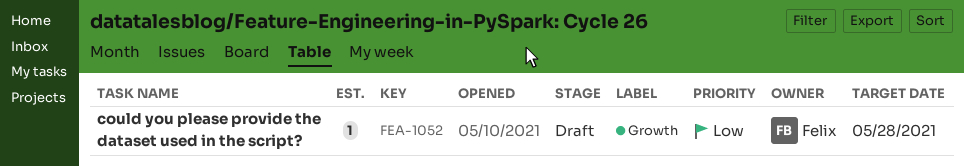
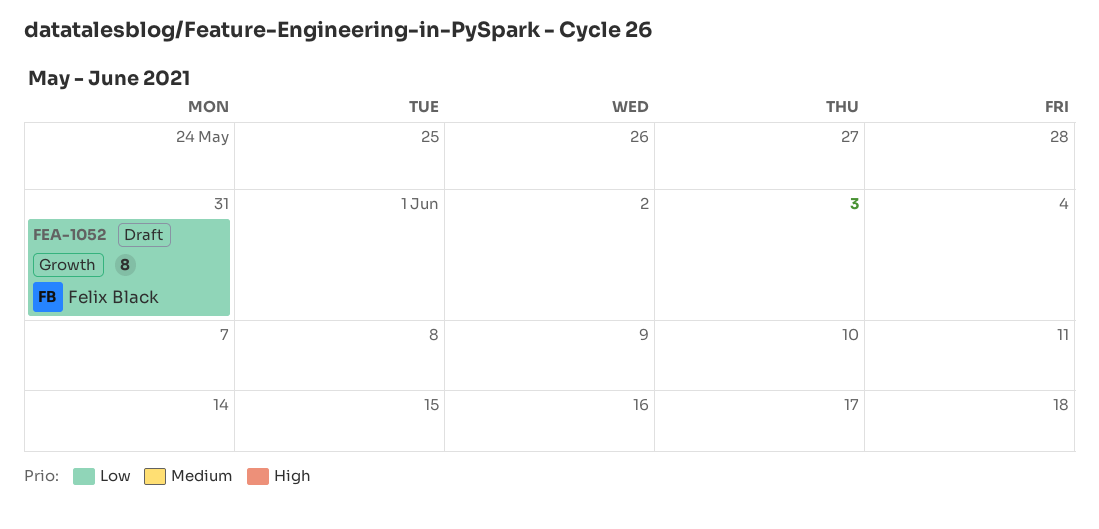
FEA-1052, estimate: 1 -> 8
FEA-1052, due: May 28 -> May 31

